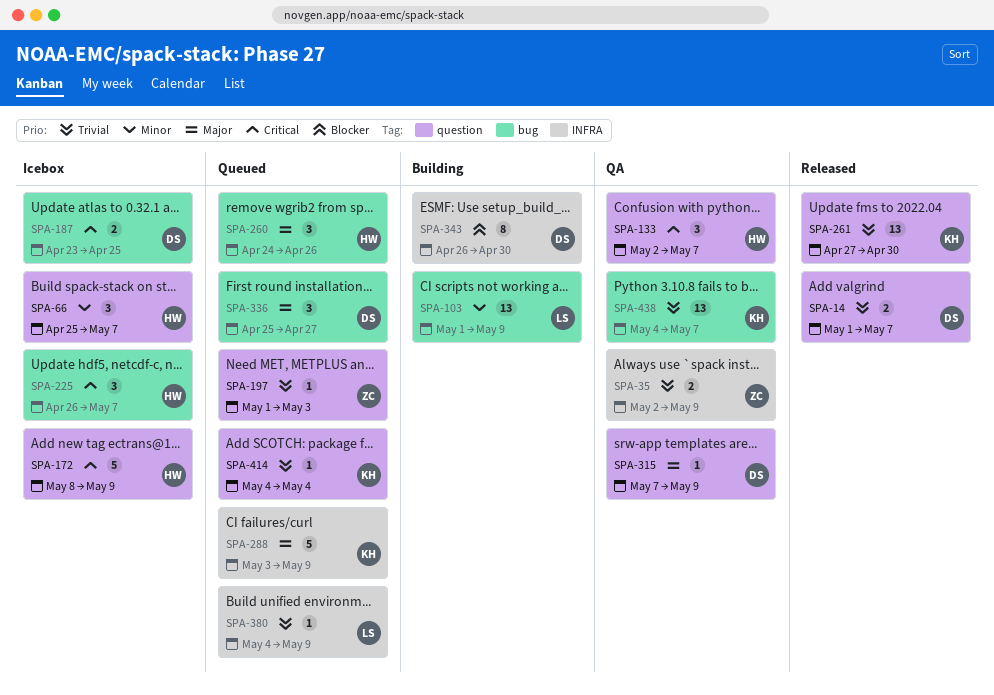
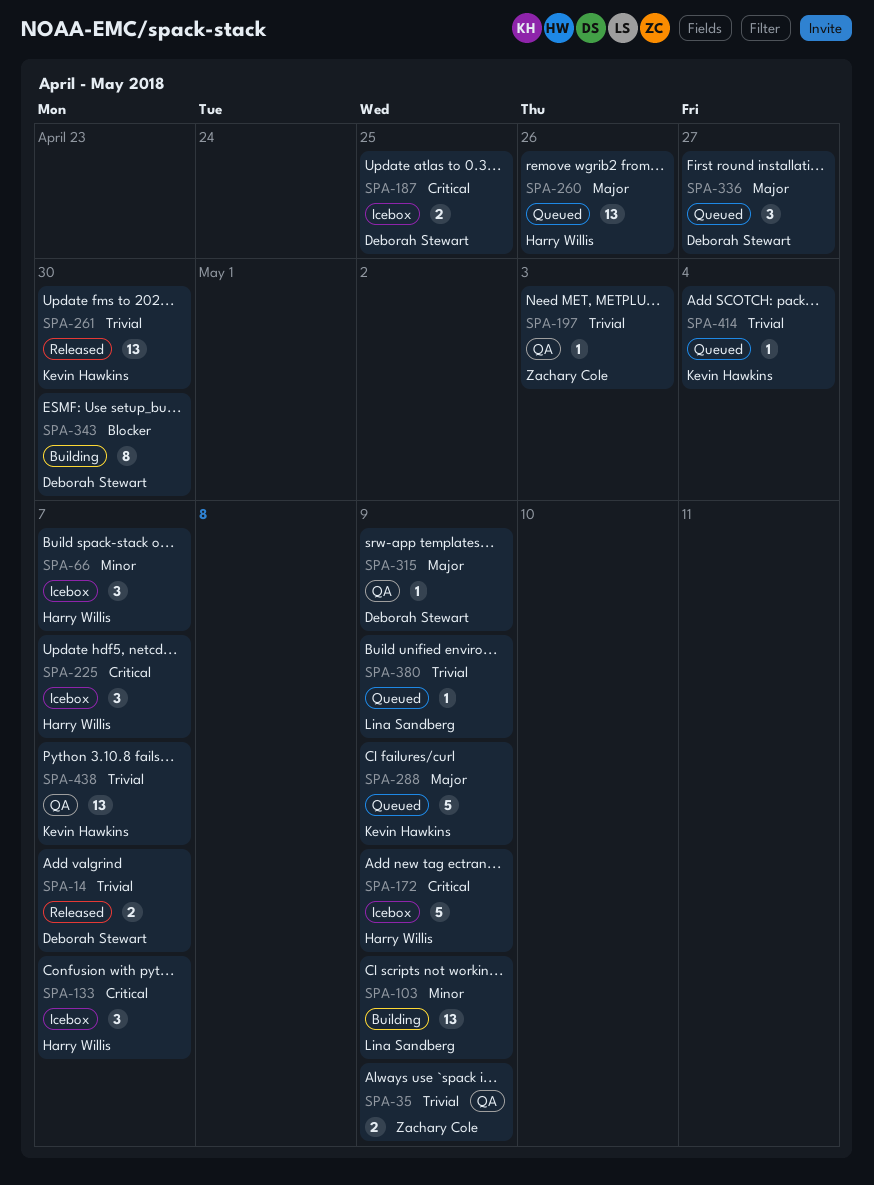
SPA-133, status: QA -> Icebox
SPA-197, status: Queued -> QA
SPA-260, estimate: 3 -> 13

